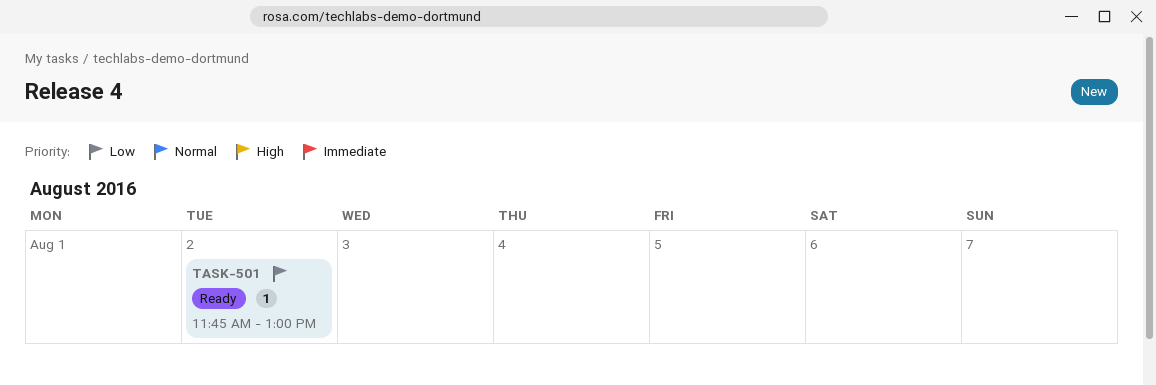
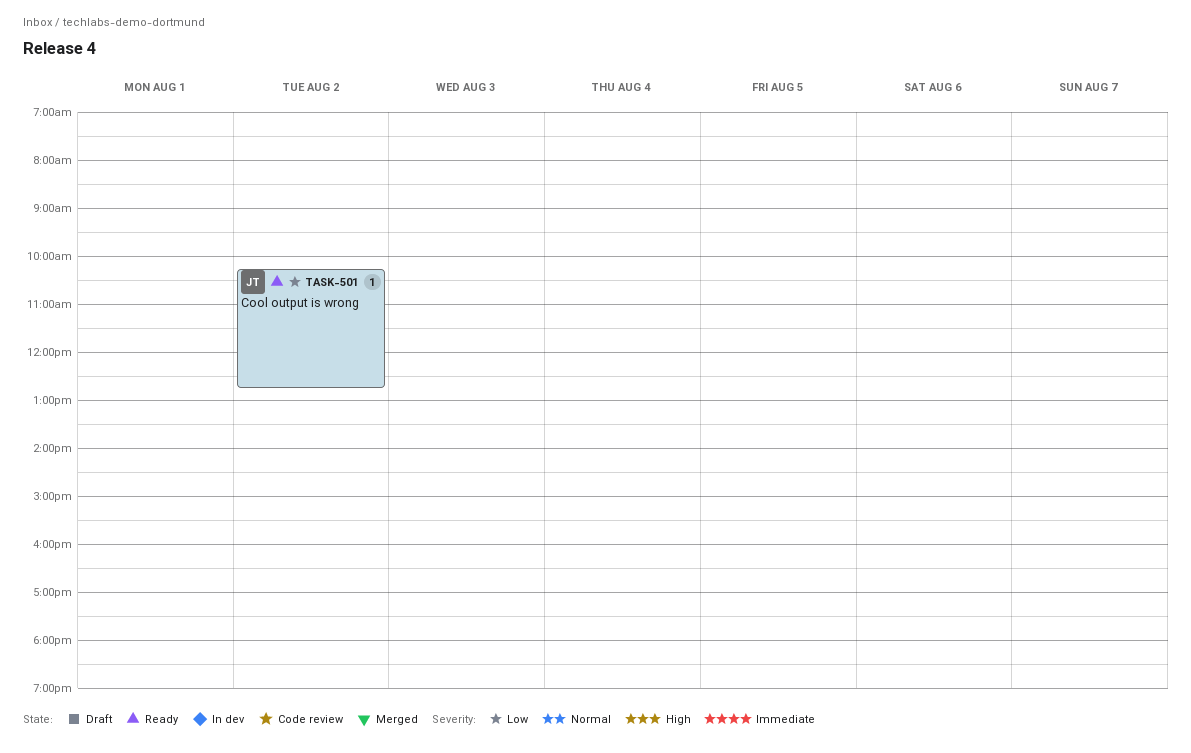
TASK-501, begins: 11:45 -> 10:15
TASK-501, ends: 13:00 -> 12:45

